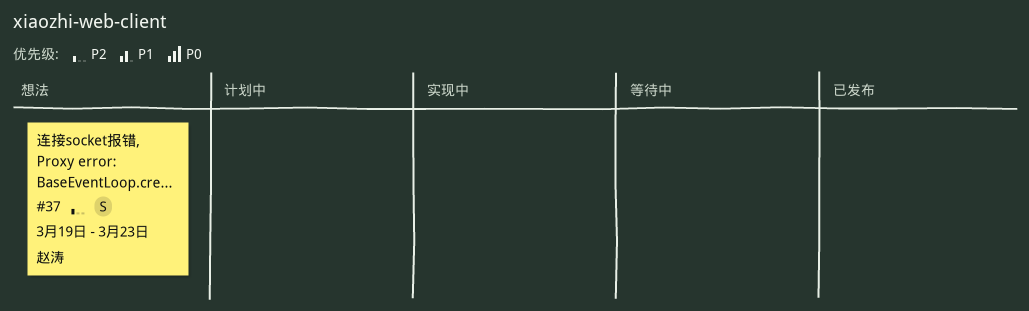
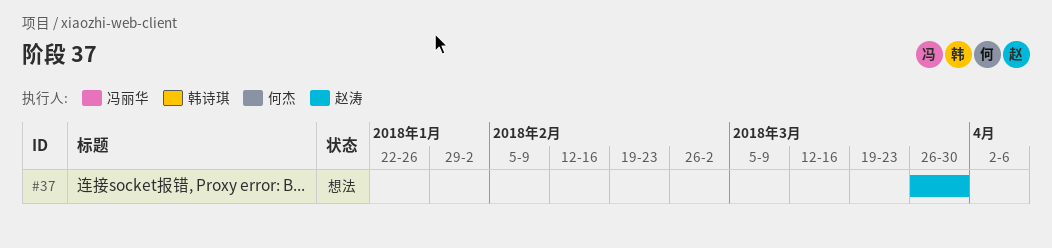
#37, start: Mar 19 -> Mar 26
#37, due: Mar 23 -> Mar 30

